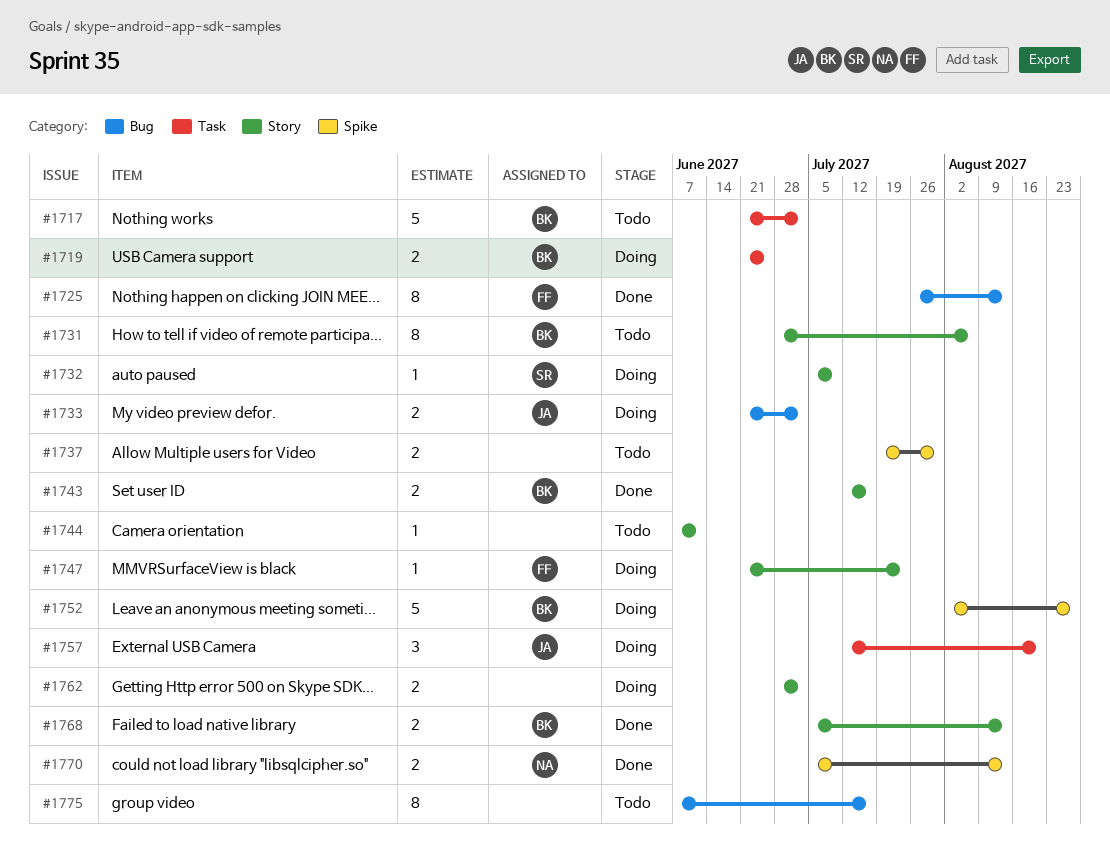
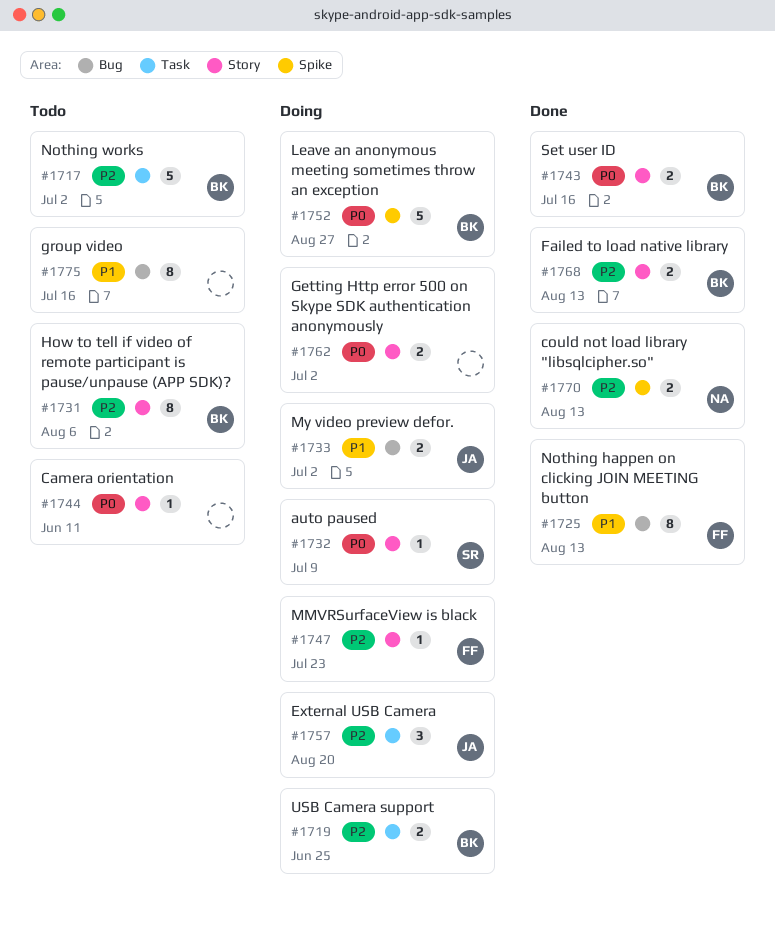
#1737: present -> none

